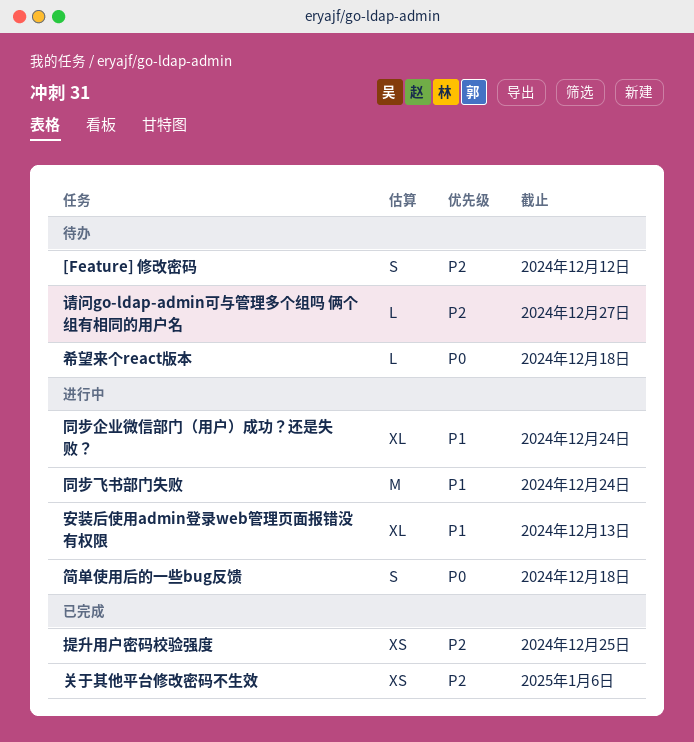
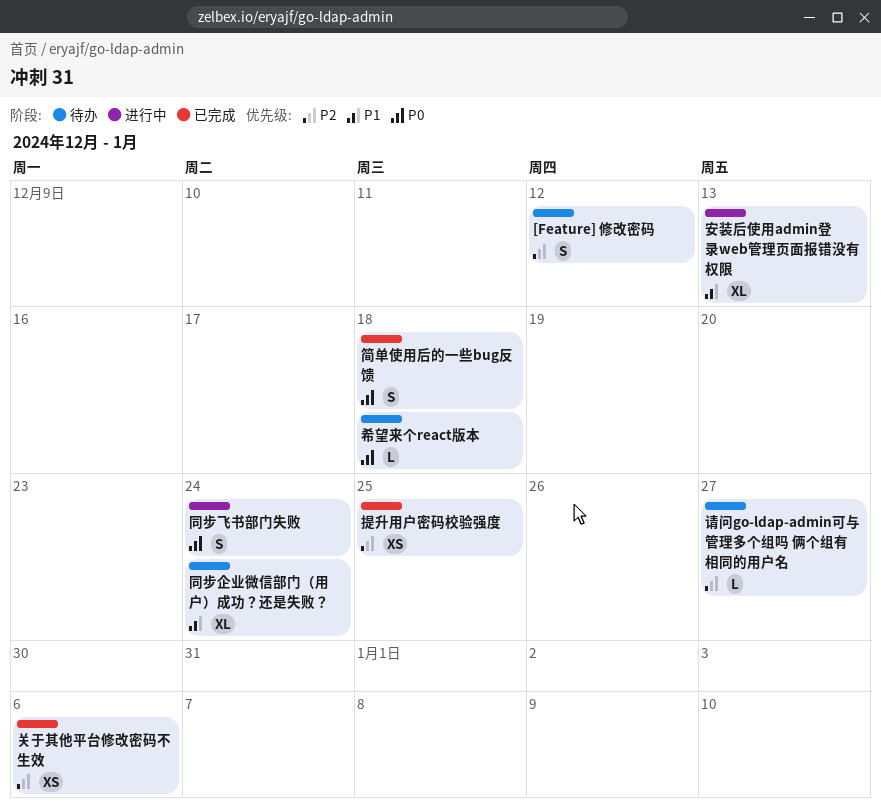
同步企业微信部门（用户）成功？还是失败？, status: 进行中 -> 待办
同步飞书部门失败, priority: P1 -> P0
同步飞书部门失败, estimate: M -> S
简单使用后的一些bug反馈, status: 进行中 -> 已完成

